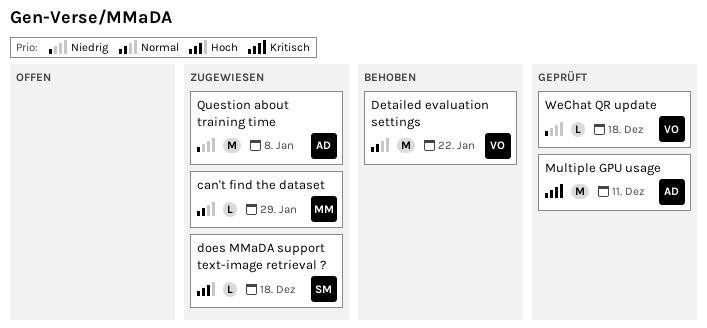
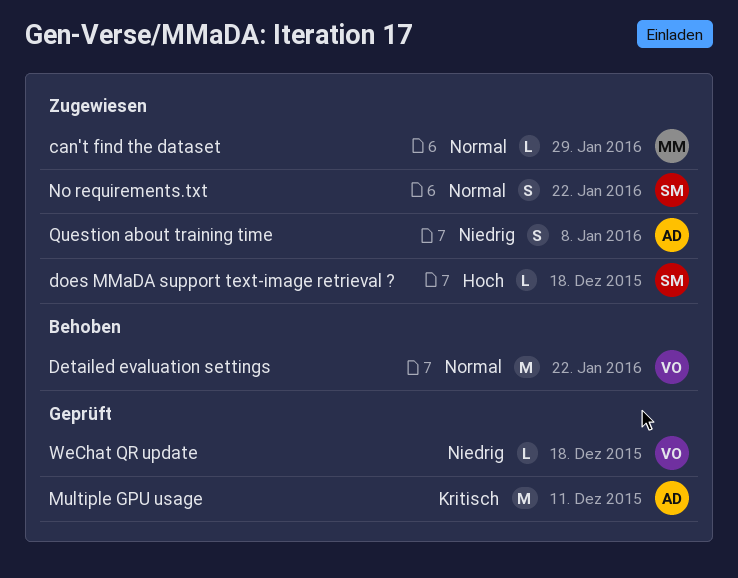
No requirements.txt: none -> present
Question about training time, estimate: M -> S

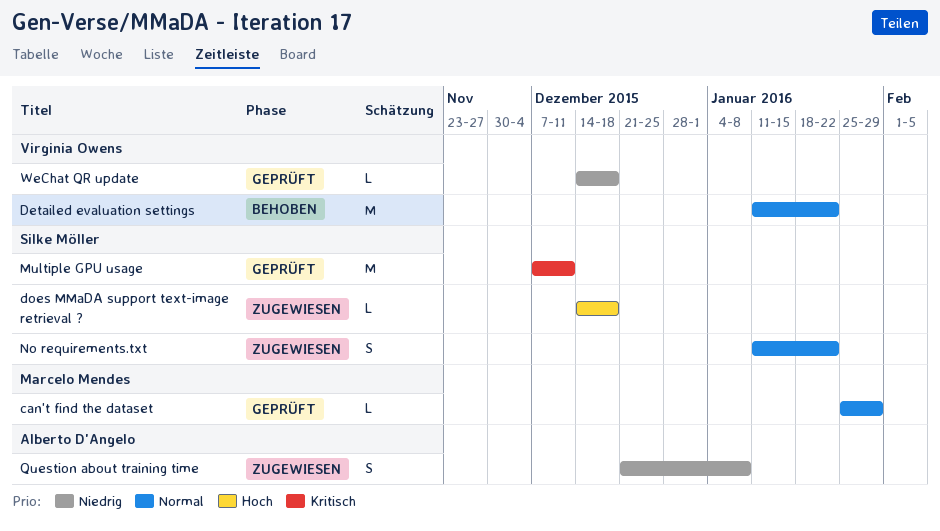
can't find the dataset, status: Zugewiesen -> Geprüft
Multiple GPU usage, owner: Alberto D'Angelo -> Silke Möller

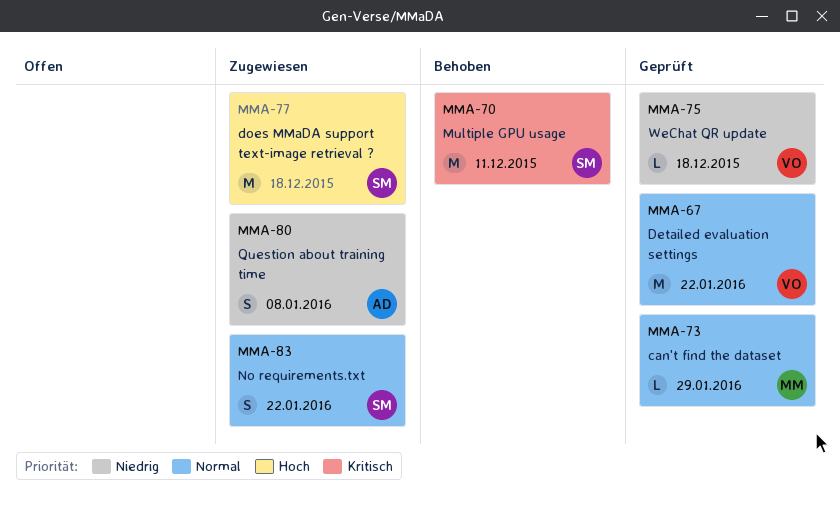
Detailed evaluation settings, status: Behoben -> Geprüft
does MMaDA support text-image retrieval ?, estimate: L -> M
Multiple GPU usage, status: Geprüft -> Behoben

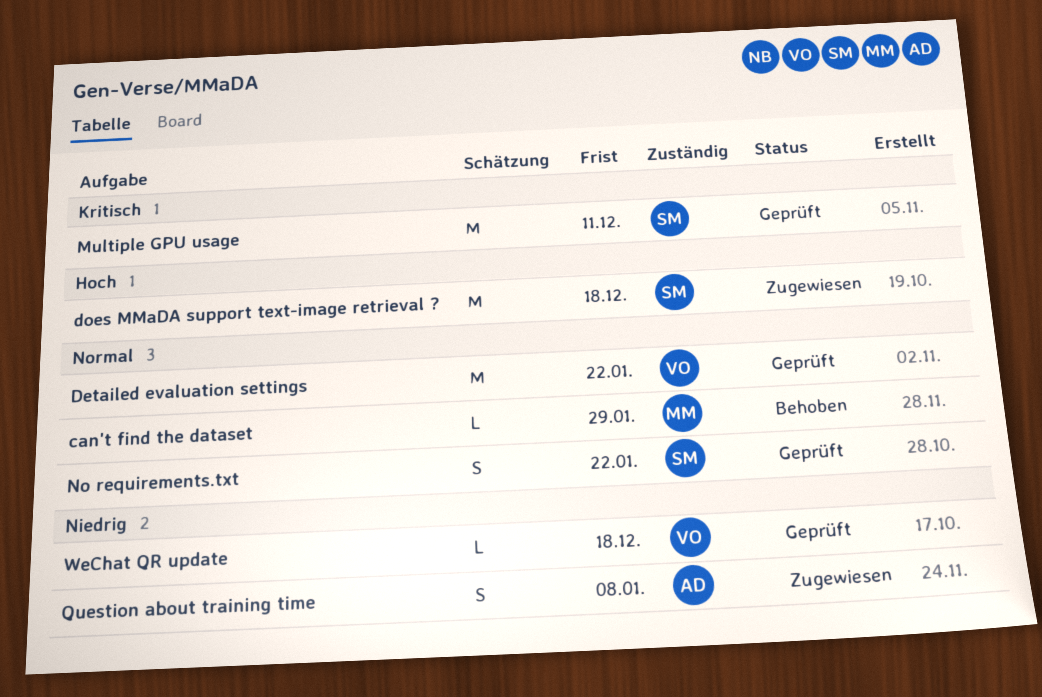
can't find the dataset, status: Geprüft -> Behoben
Multiple GPU usage, status: Behoben -> Geprüft
No requirements.txt, status: Zugewiesen -> Geprüft

